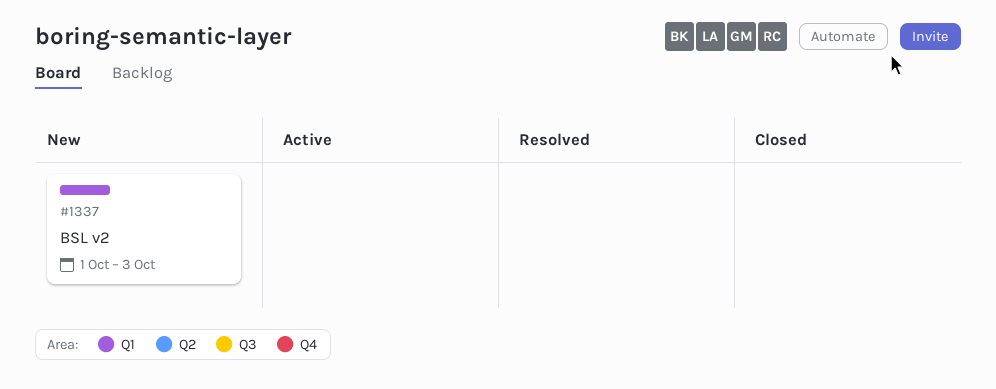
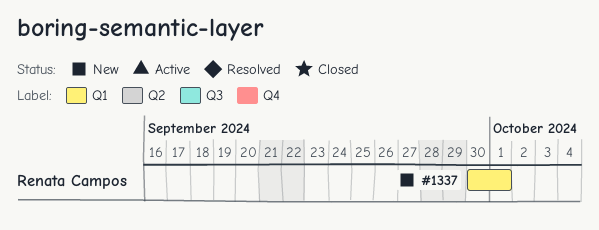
#1337, start: Oct 1 -> Sep 30
#1337, due: Oct 3 -> Oct 1

